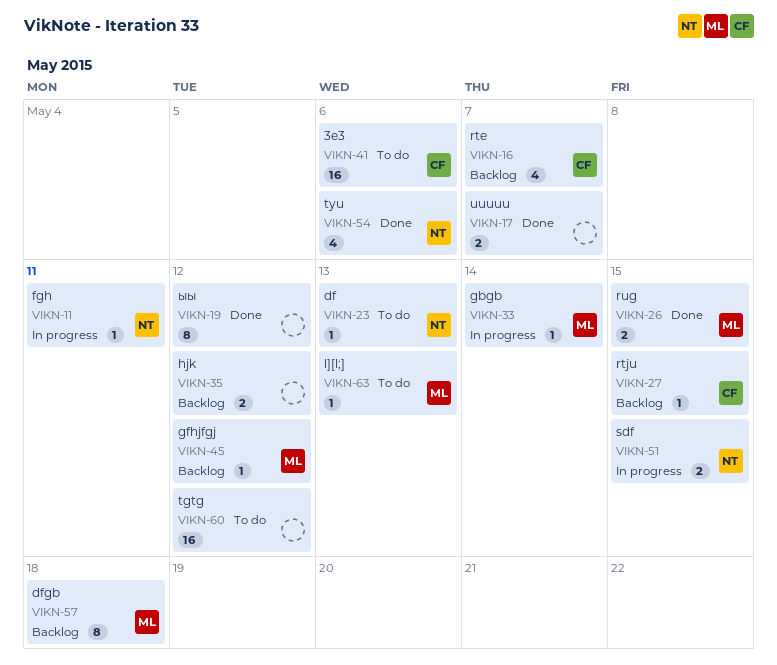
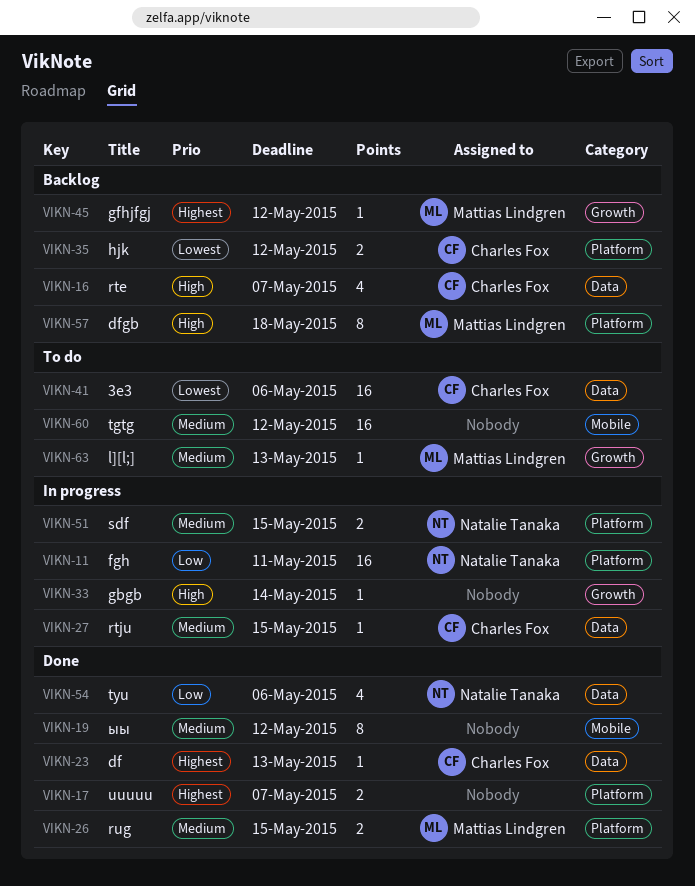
VIKN-11, estimate: 1 -> 16
VIKN-23, status: To do -> Done
VIKN-23, owner: Natalie Tanaka -> Charles Fox
VIKN-27, status: Backlog -> In progress
VIKN-33, owner: Mattias Lindgren -> none
VIKN-35, owner: none -> Charles Fox

